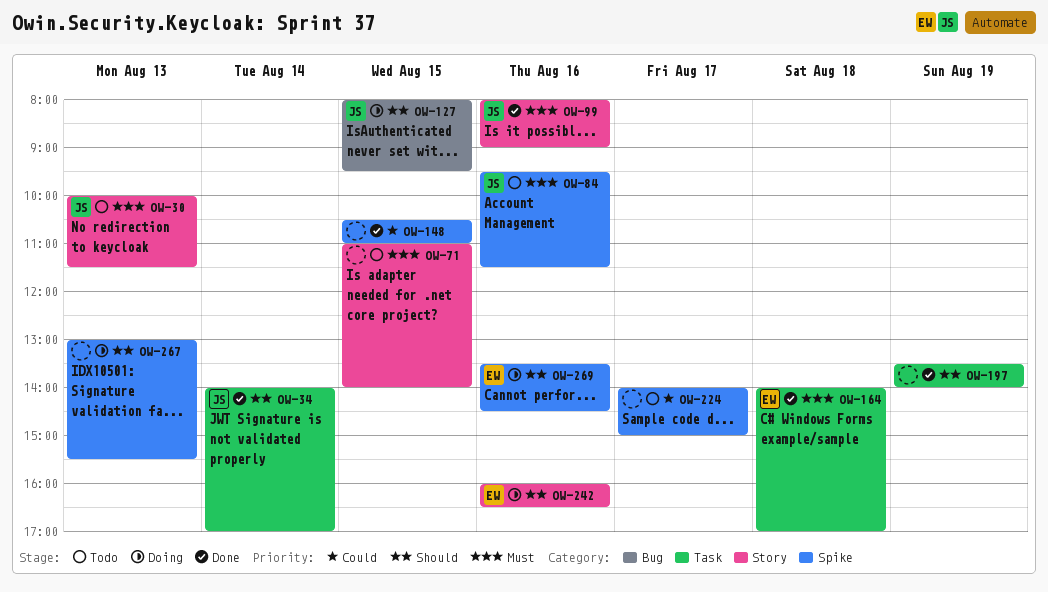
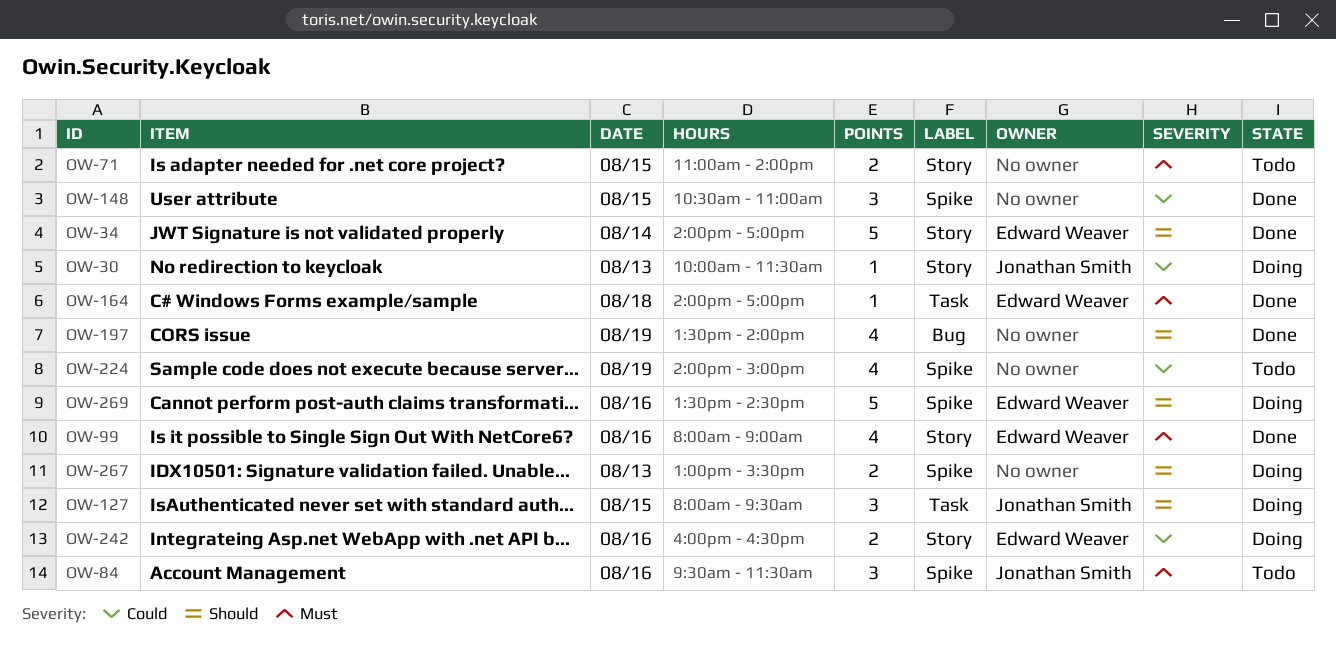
OW-30, status: Todo -> Doing
OW-30, priority: Must -> Could
OW-34, owner: Jonathan Smith -> Edward Weaver
OW-34, label: Task -> Story
OW-99, owner: Jonathan Smith -> Edward Weaver
OW-127, label: Bug -> Task
OW-197, label: Task -> Bug
OW-224, day: Aug 17 -> Aug 19
OW-242, priority: Should -> Could

